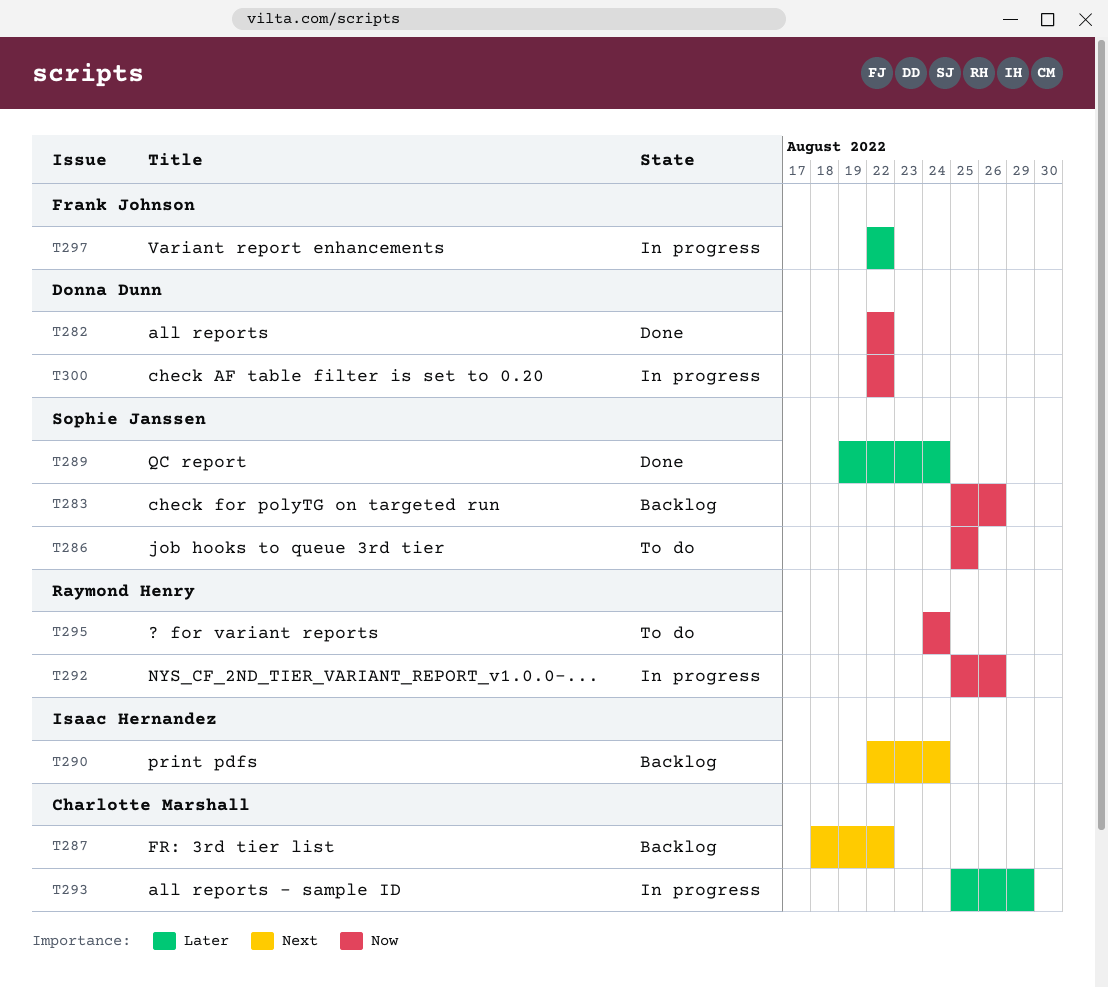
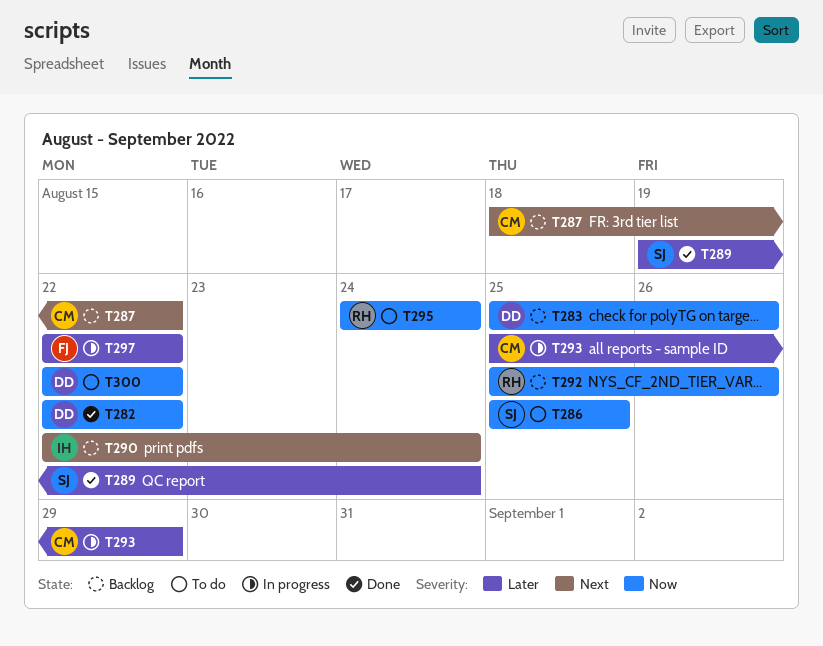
T283, owner: Sophie Janssen -> Donna Dunn
T292, status: In progress -> Backlog
T300, status: In progress -> To do

